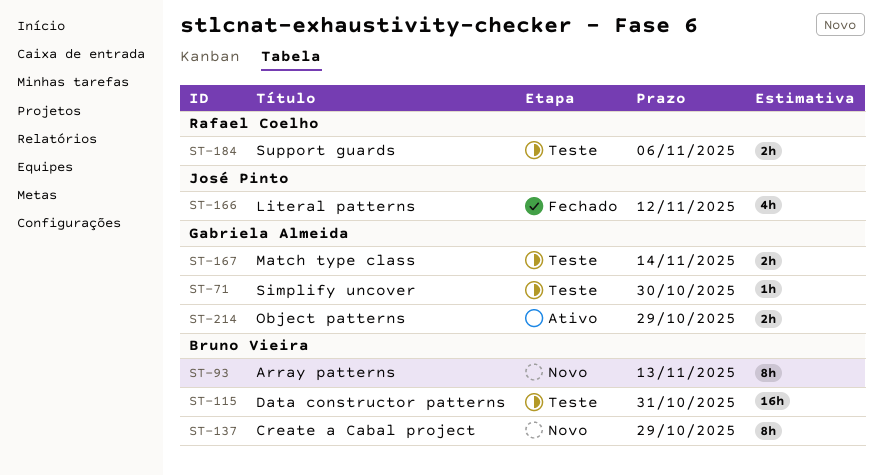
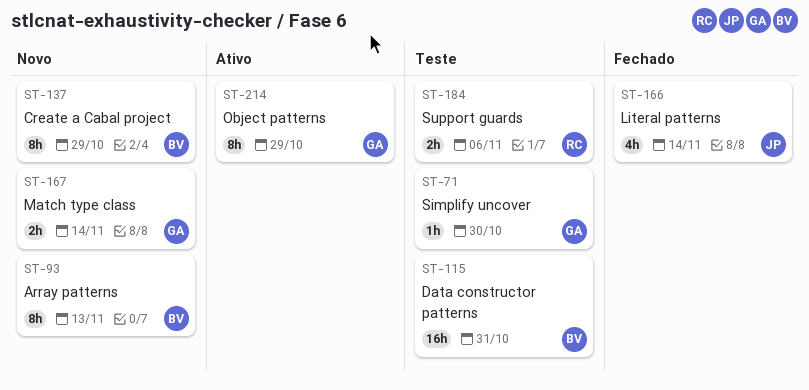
ST-166, due: Nov 12 -> Nov 14
ST-167, status: Teste -> Novo
ST-214, estimate: 2h -> 8h

